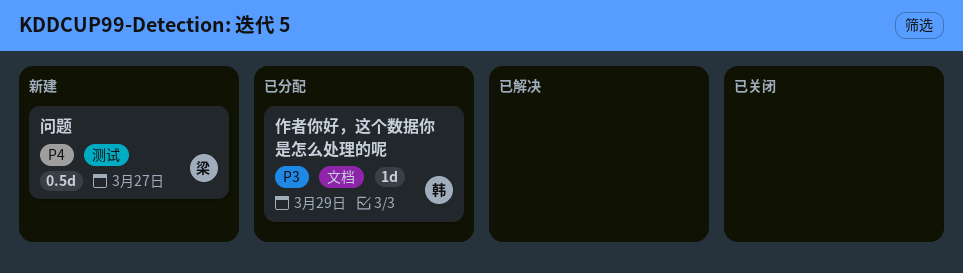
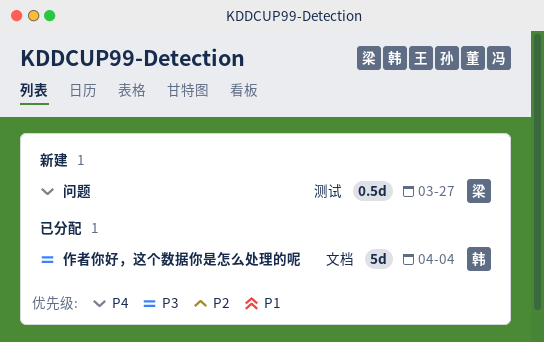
作者你好，这个数据你是怎么处理的呢, estimate: 1d -> 5d
作者你好，这个数据你是怎么处理的呢, due: Mar 29 -> Apr 4

